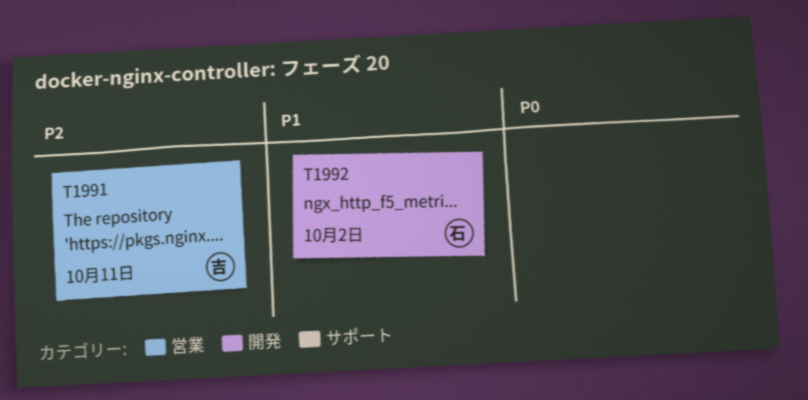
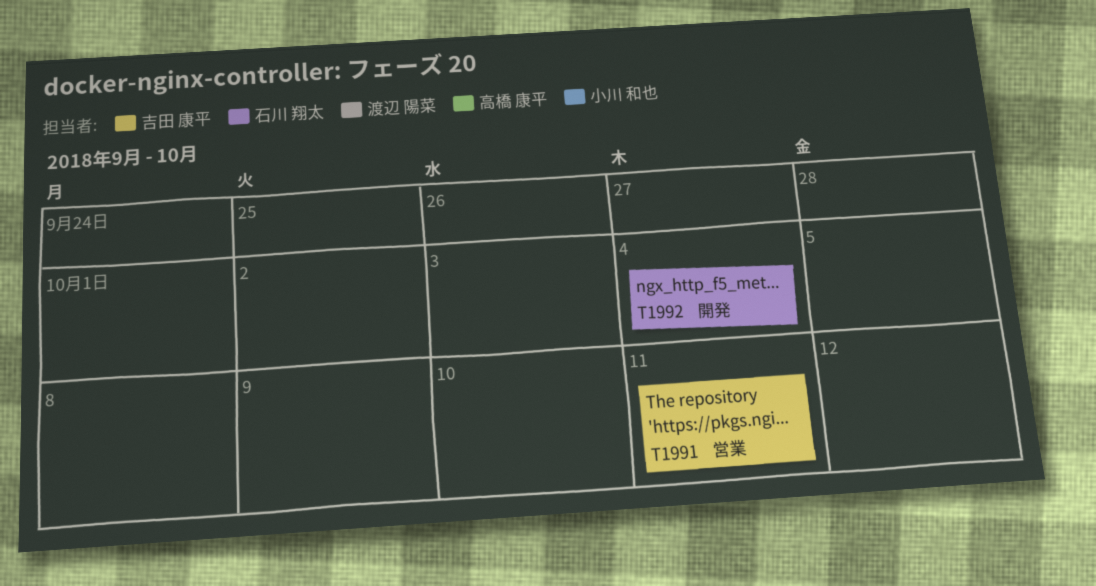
T1992, due: Oct 2 -> Oct 4

